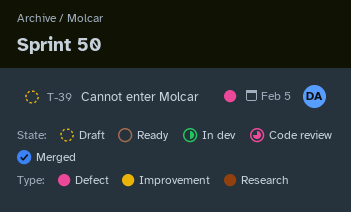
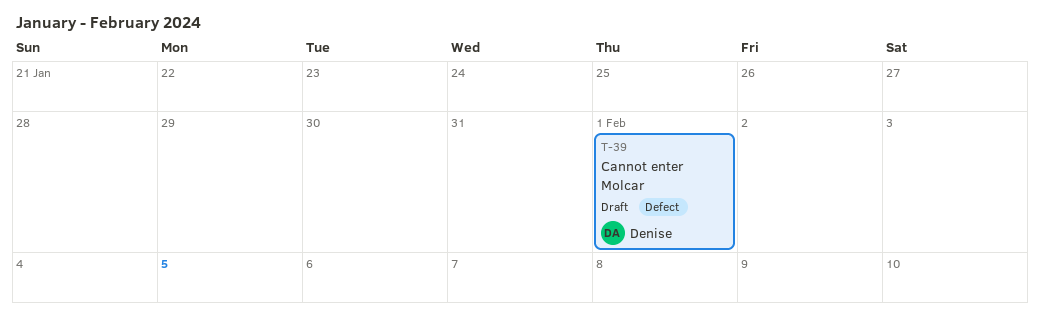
T-39, due: Feb 5 -> Feb 1

